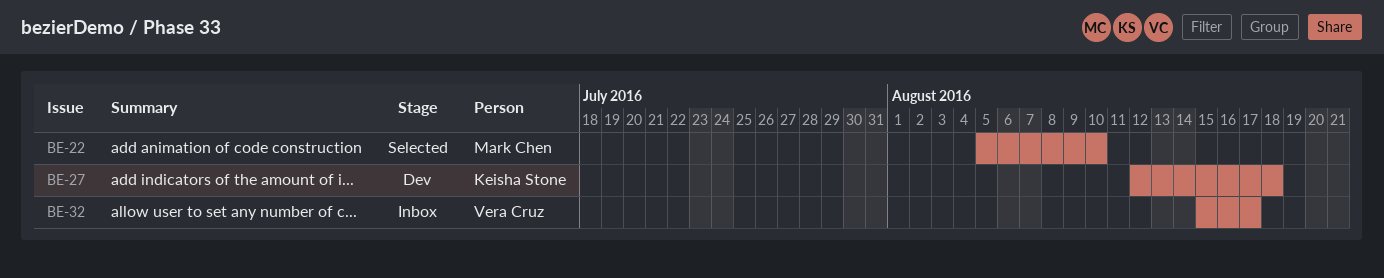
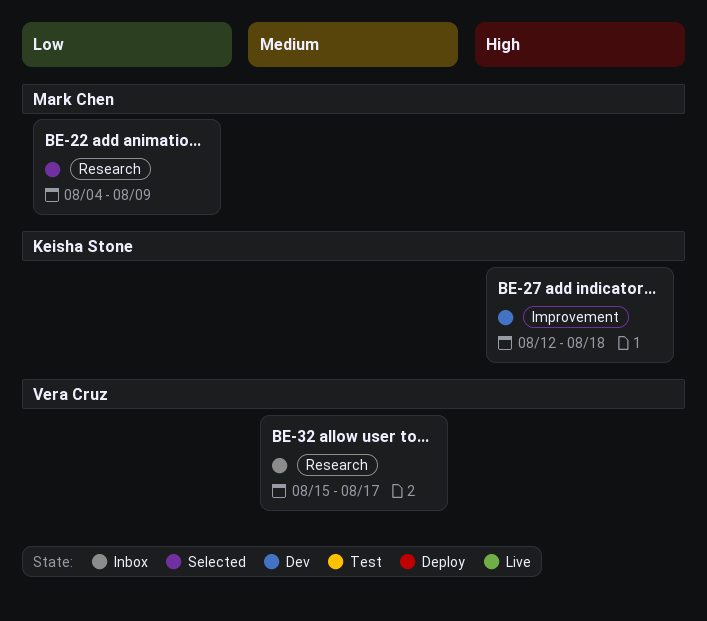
BE-22, start: Aug 5 -> Aug 4
BE-22, due: Aug 10 -> Aug 9

